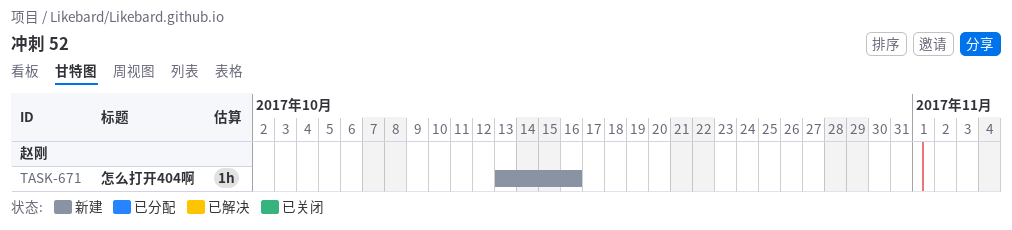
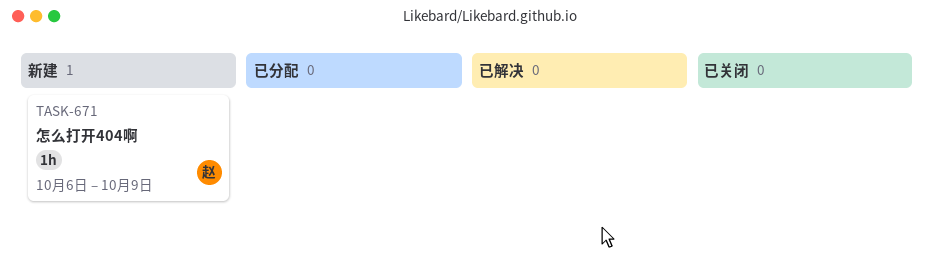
TASK-671, start: Oct 13 -> Oct 6
TASK-671, due: Oct 16 -> Oct 9

